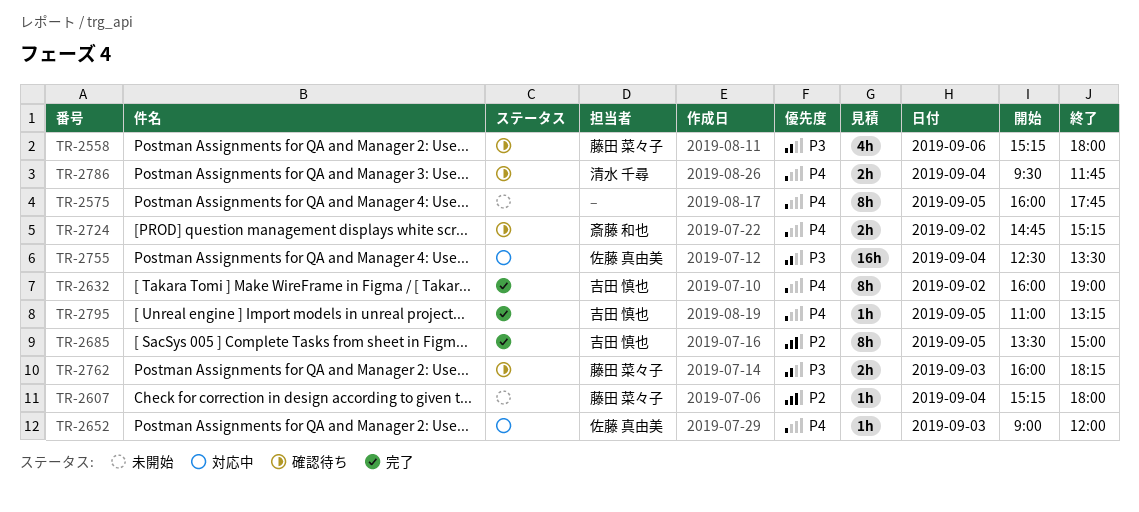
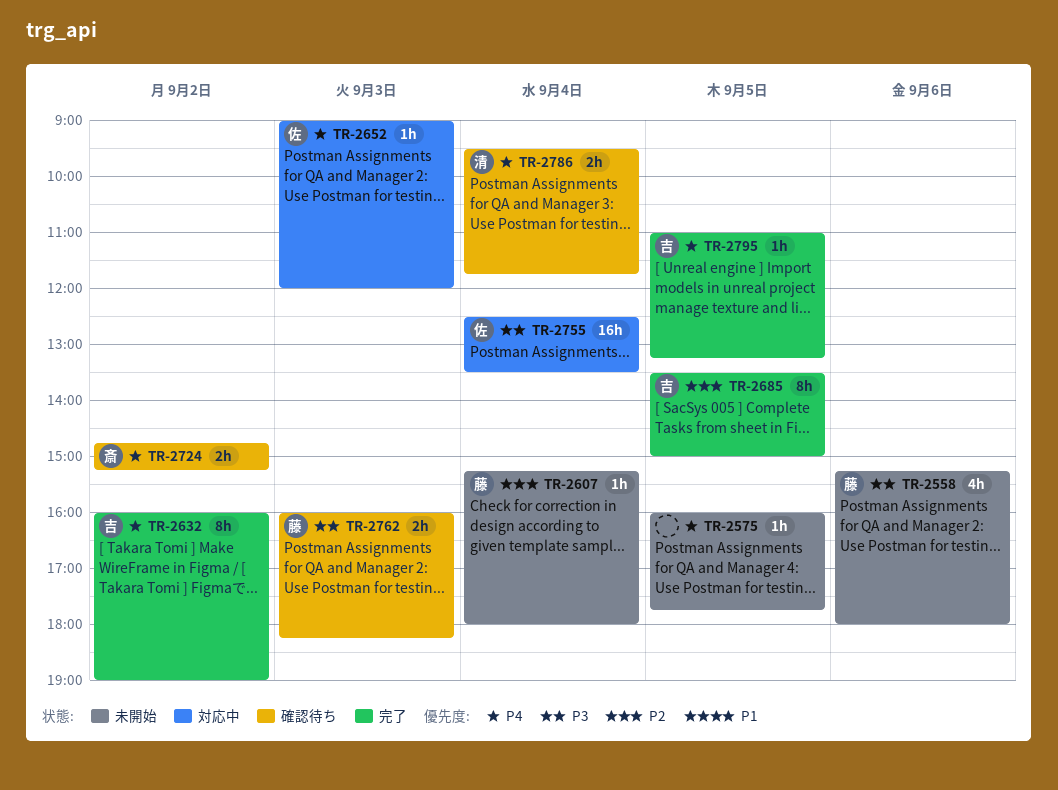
TR-2558, status: 確認待ち -> 未開始
TR-2575, estimate: 8h -> 1h

